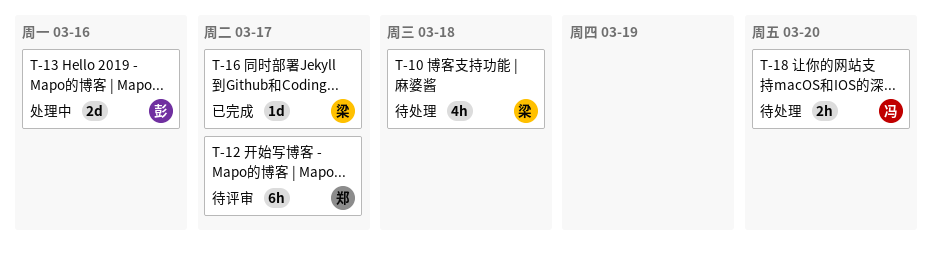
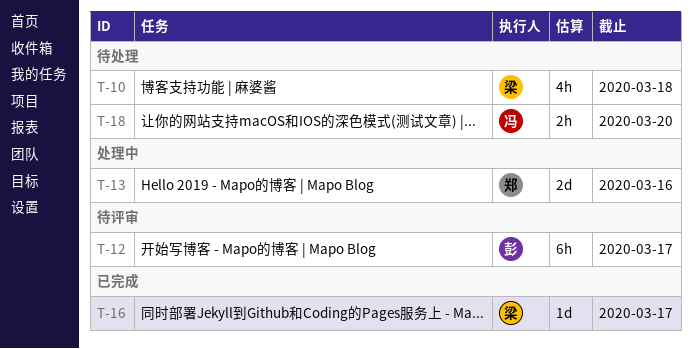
T-12, owner: 郑 -> 彭
T-13, owner: 彭 -> 郑

